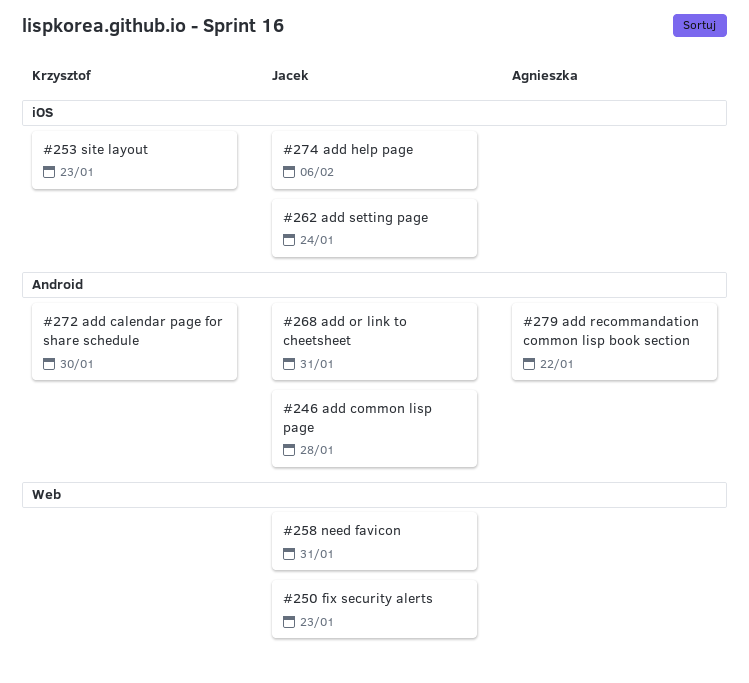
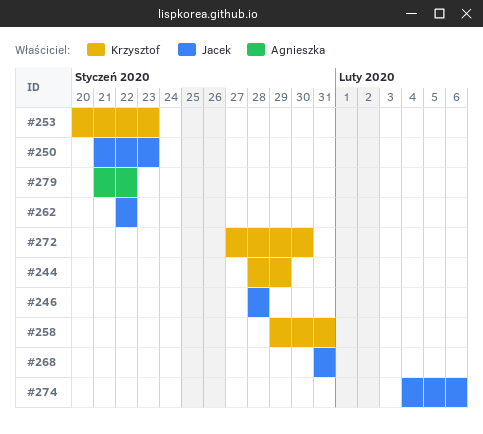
#244: none -> present
#258, owner: Jacek -> Krzysztof
#262, due: Jan 24 -> Jan 22

